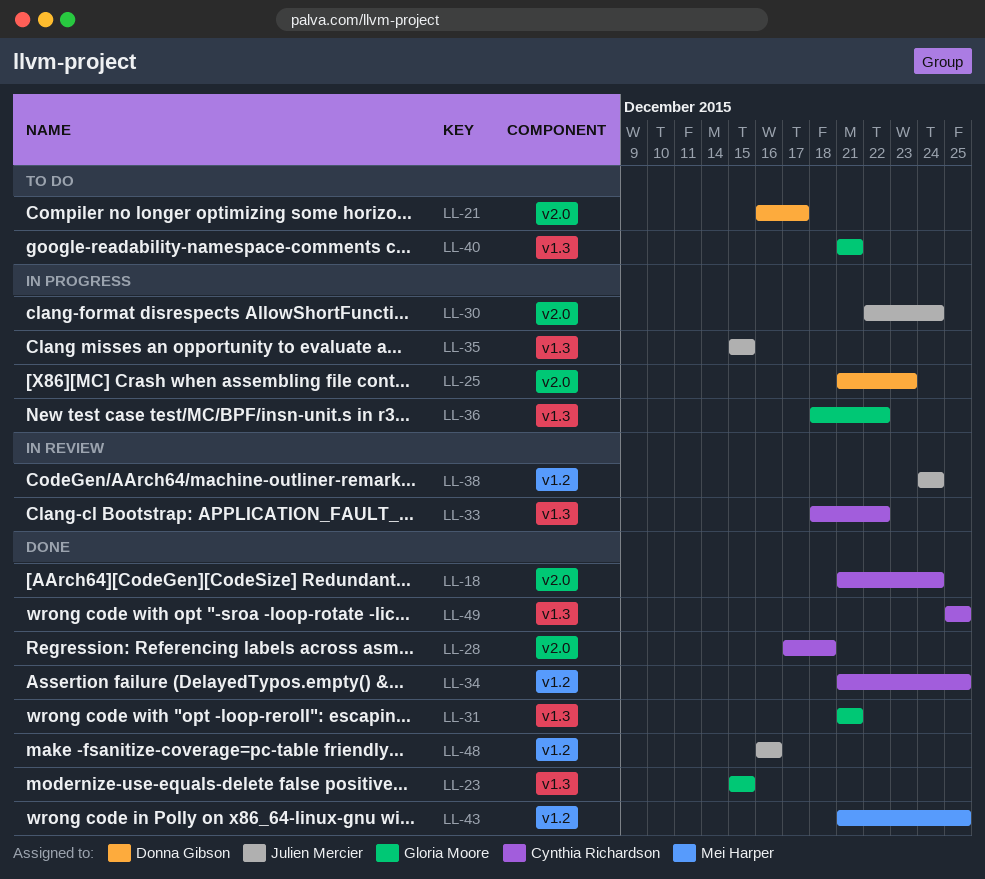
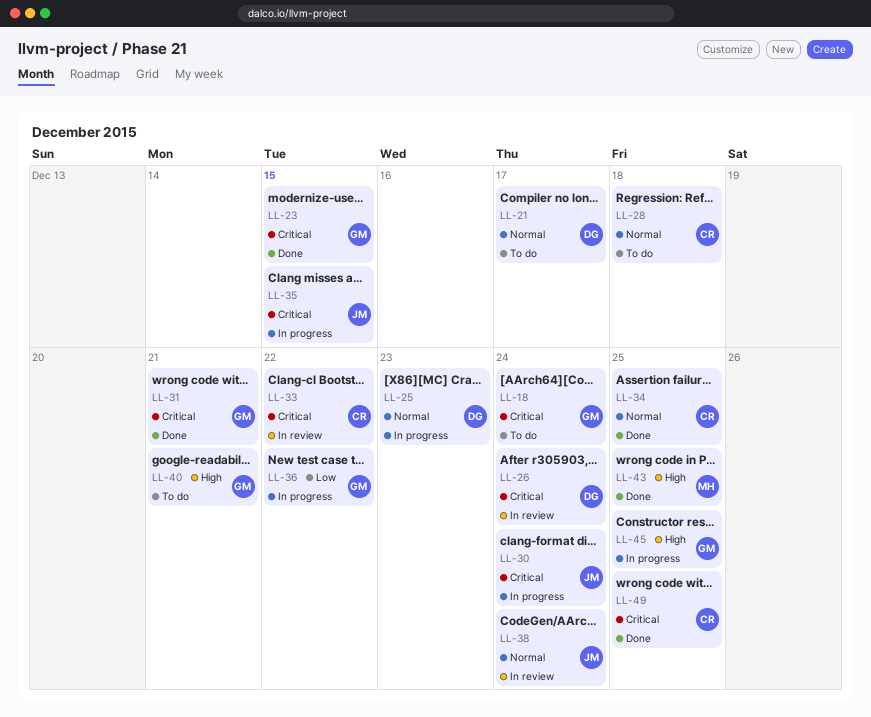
LL-18, status: Done -> To do
LL-18, owner: Cynthia Richardson -> Gloria Moore
LL-26: none -> present
LL-28, status: Done -> To do
LL-45: none -> present
LL-48: present -> none

